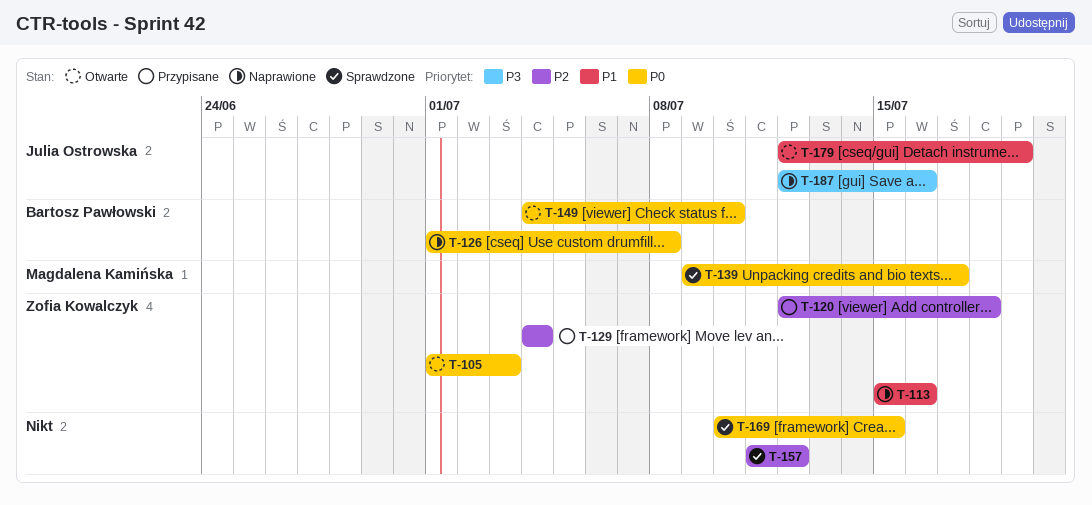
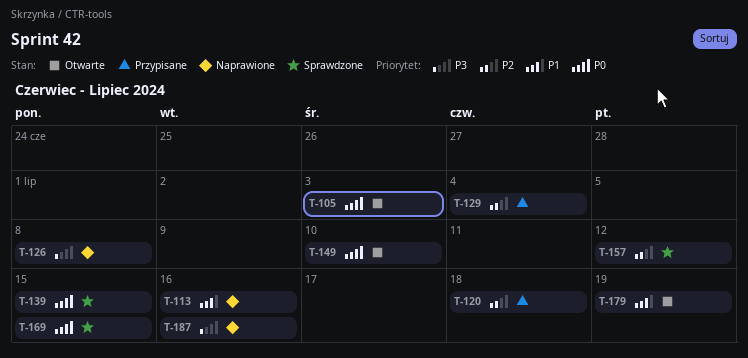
T-126, priority: P0 -> P3
T-139, due: Jul 17 -> Jul 15

